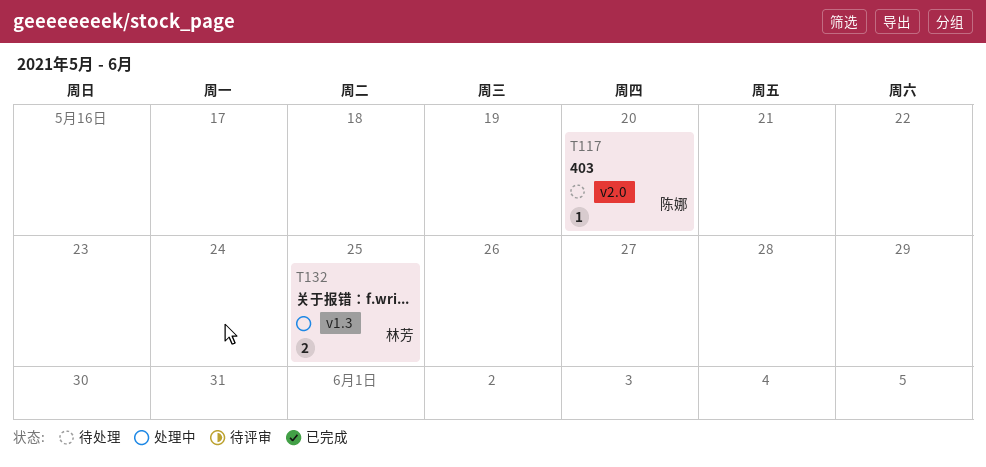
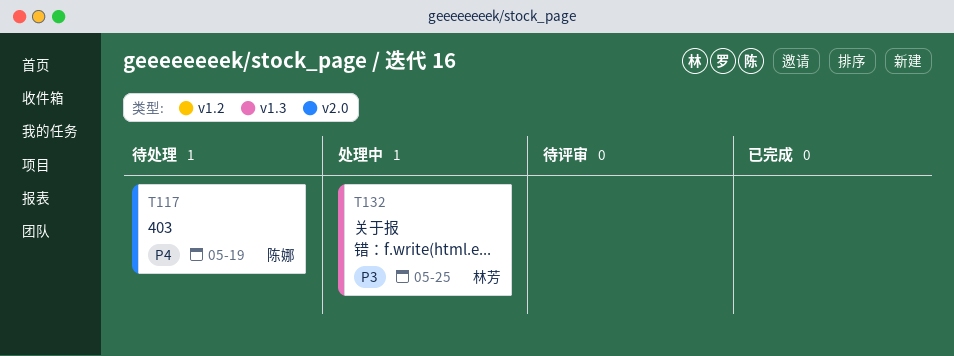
T117, due: May 20 -> May 19

